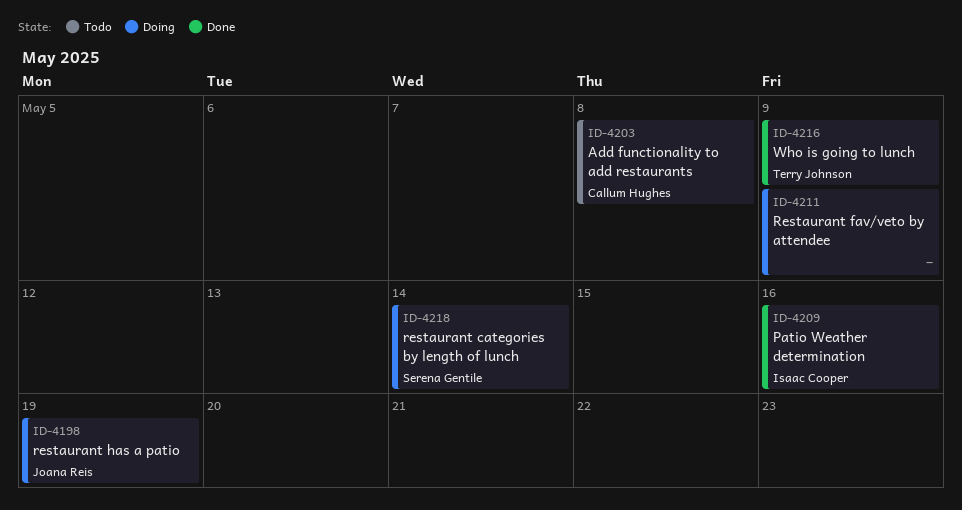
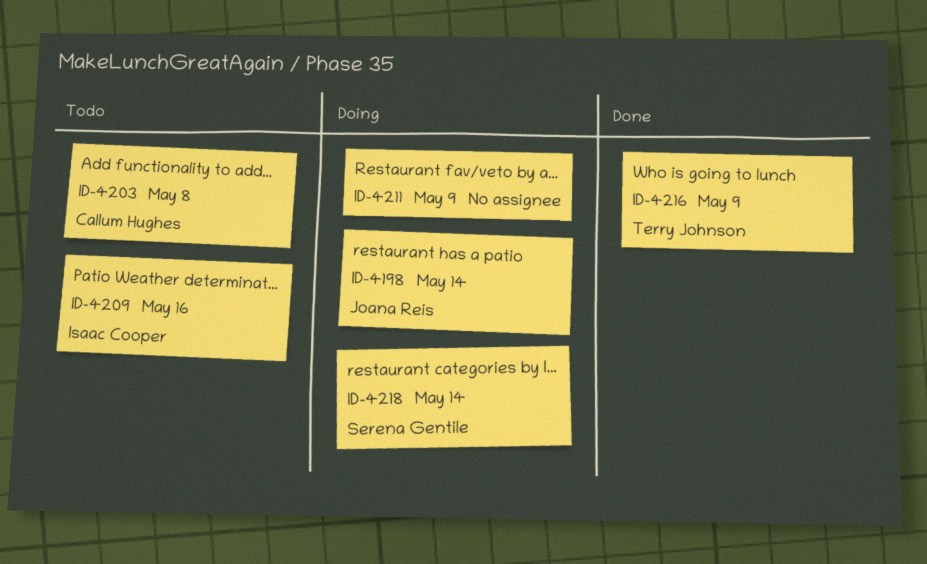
ID-4198, due: May 19 -> May 14
ID-4209, status: Done -> Todo

